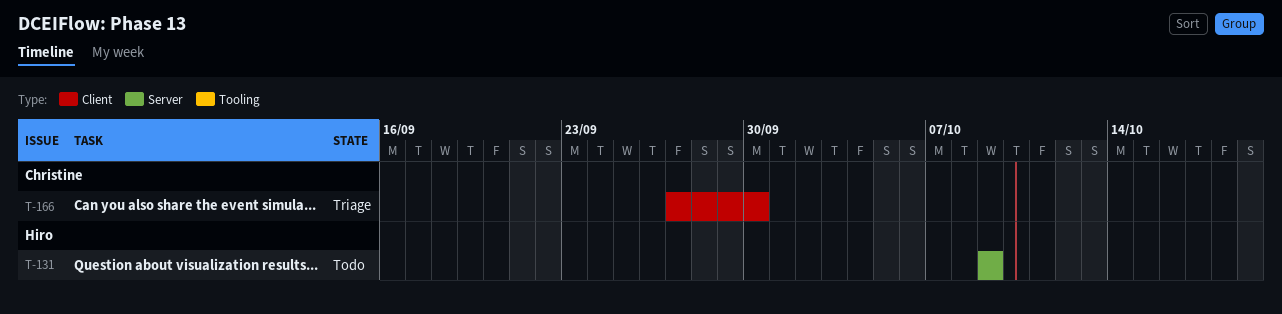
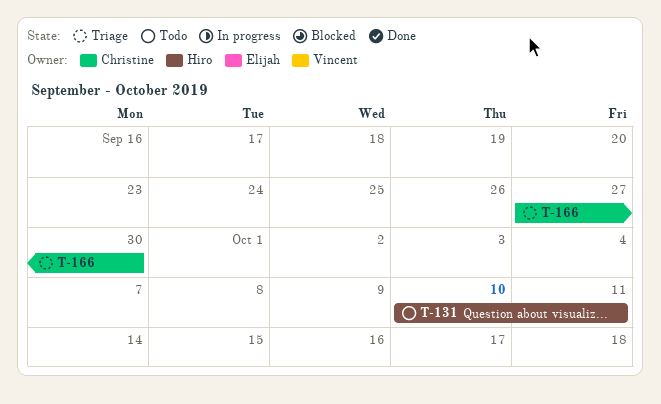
T-131, start: Oct 9 -> Oct 10
T-131, due: Oct 9 -> Oct 11

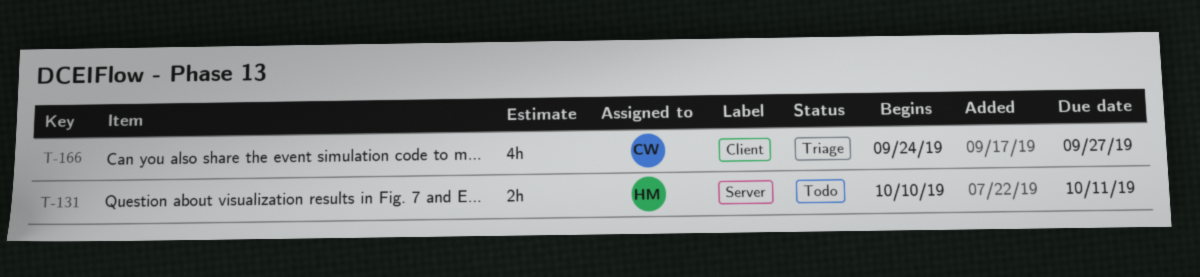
T-166, start: Sep 27 -> Sep 24
T-166, due: Sep 30 -> Sep 27

